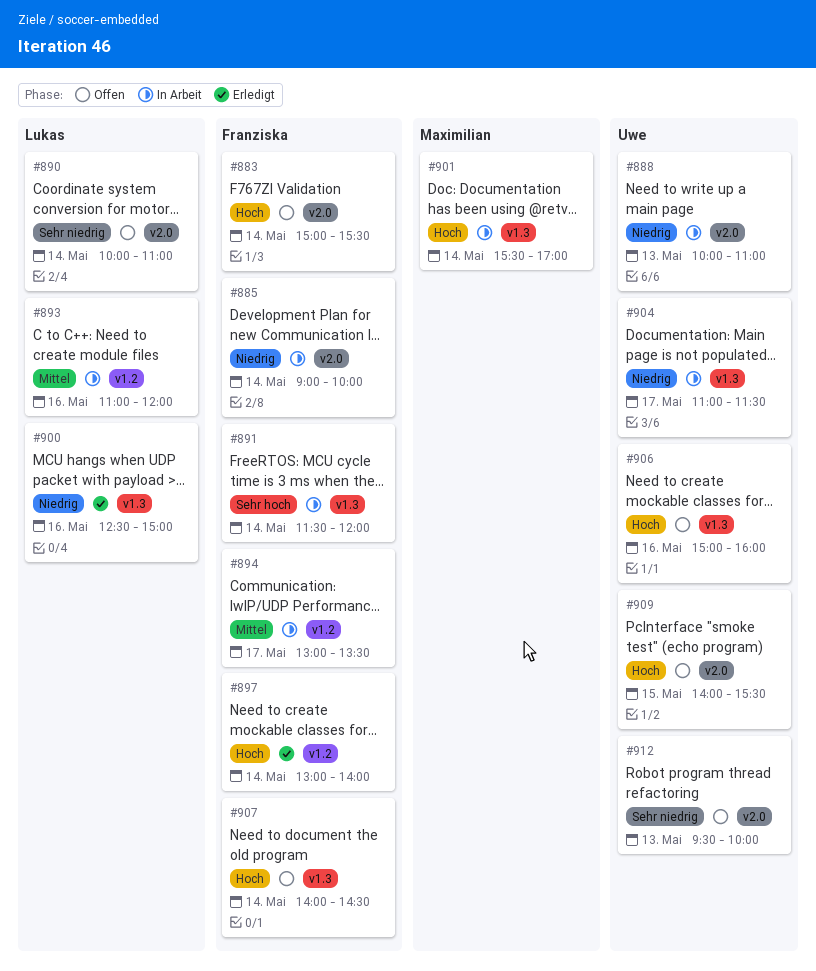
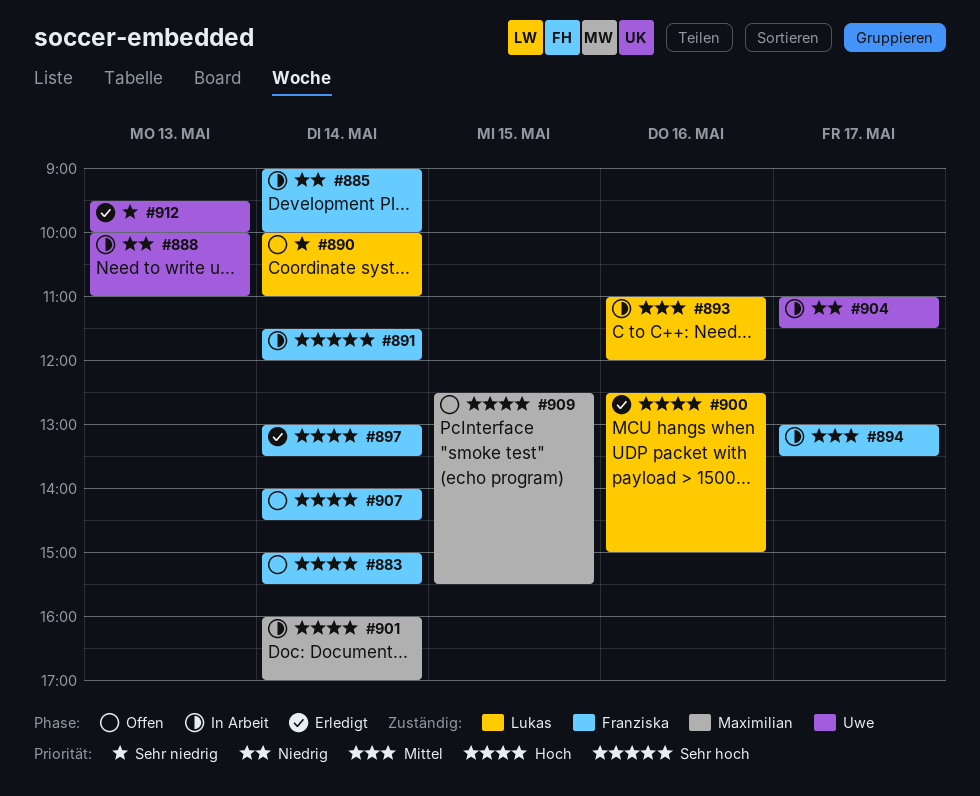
#897, ends: 14:00 -> 13:30
#900, priority: Niedrig -> Hoch
#901, begins: 15:30 -> 16:00
#906: present -> none
#909, owner: Uwe -> Maximilian
#909, begins: 14:00 -> 12:30
#912, status: Offen -> Erledigt

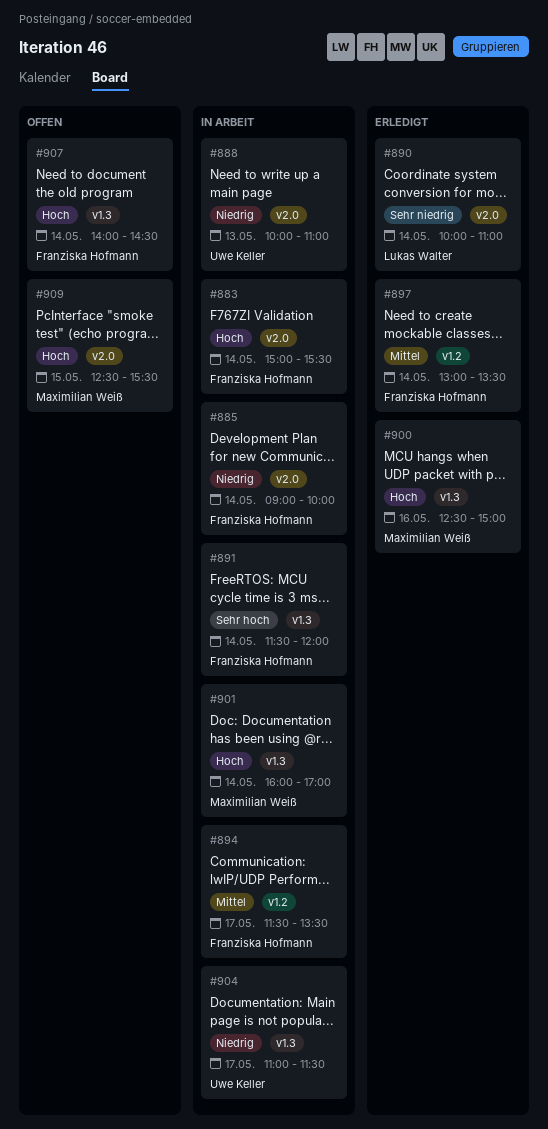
#883, status: Offen -> In Arbeit
#890, status: Offen -> Erledigt
#893: present -> none
#894, begins: 13:00 -> 11:30
#897, priority: Hoch -> Mittel
#900, owner: Lukas Walter -> Maximilian Weiß
#912: present -> none

